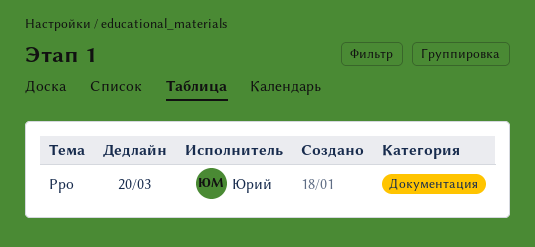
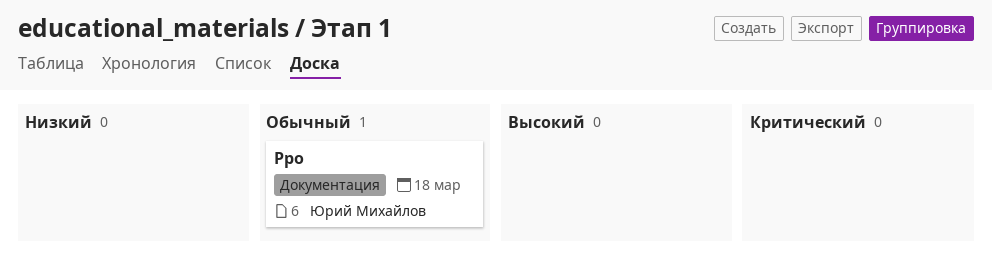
Рро, due: Mar 20 -> Mar 18

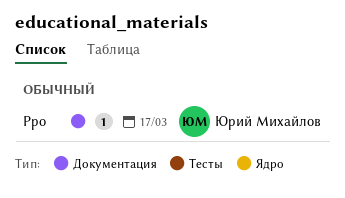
Рро, due: Mar 18 -> Mar 17

